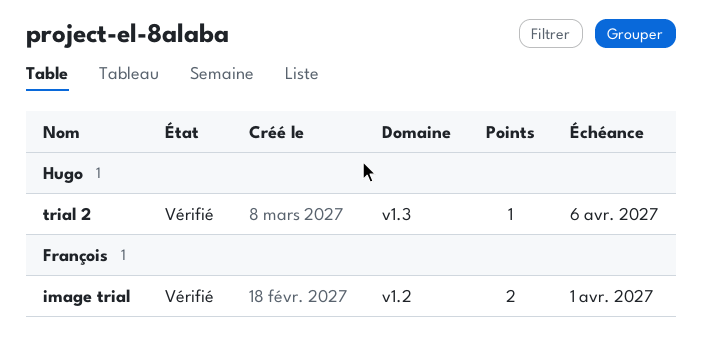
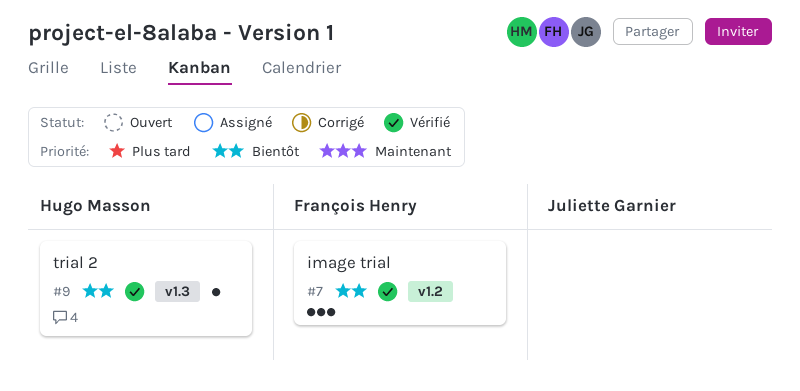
image trial, estimate: 2 -> 3

